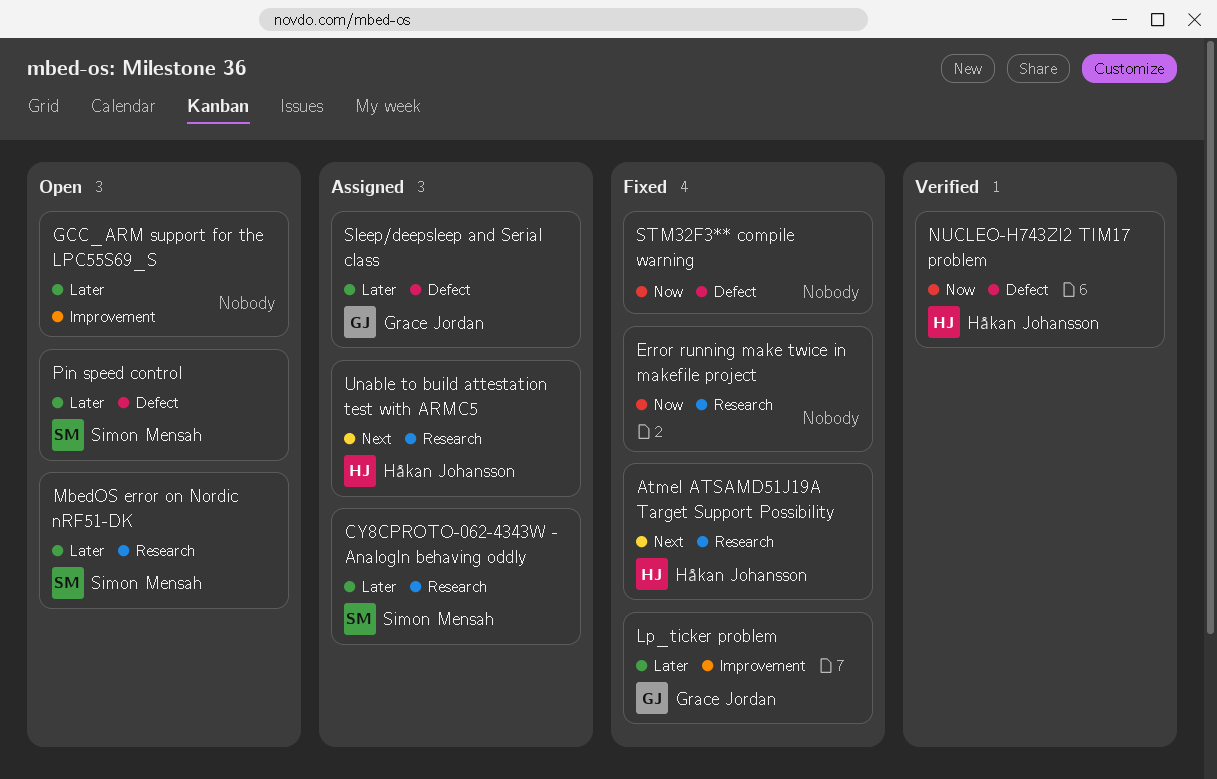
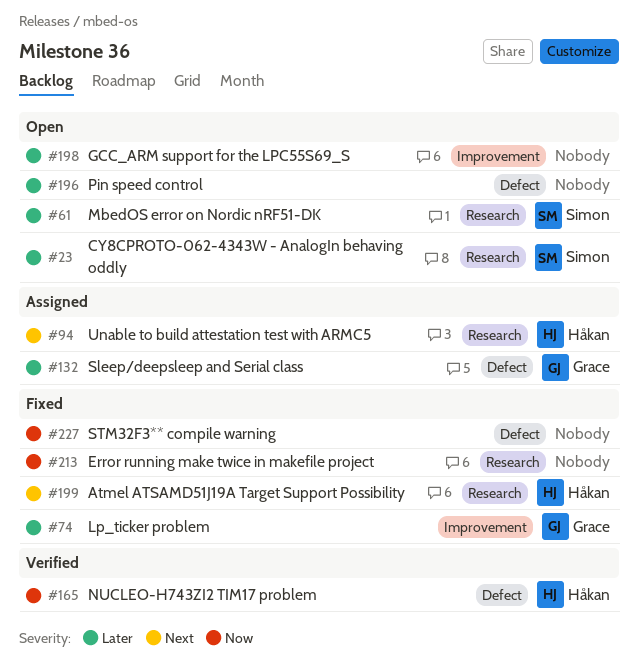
CY8CPROTO-062-4343W - AnalogIn behaving oddly, status: Assigned -> Open
Pin speed control, owner: Simon Mensah -> none

